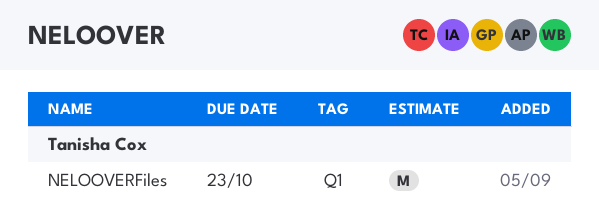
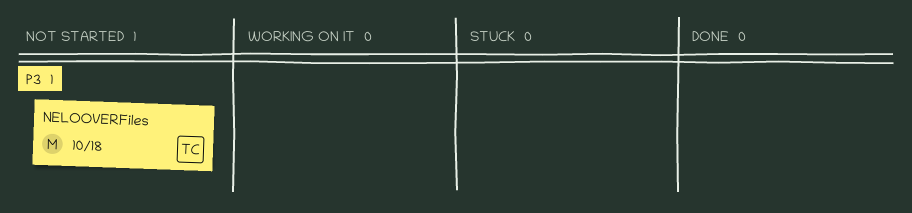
NELOOVERFiles, due: Oct 23 -> Oct 18

